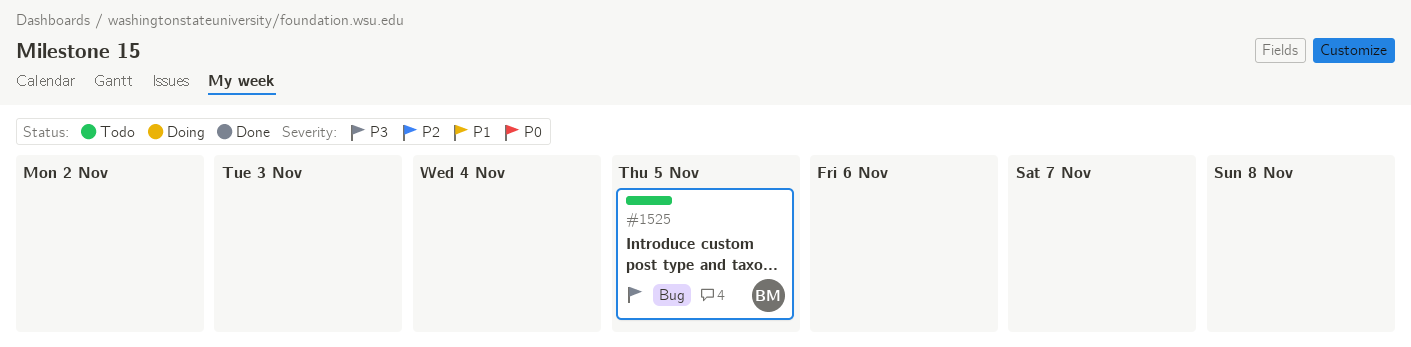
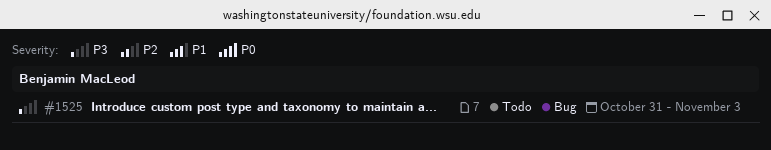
#1525, due: Nov 5 -> Nov 3

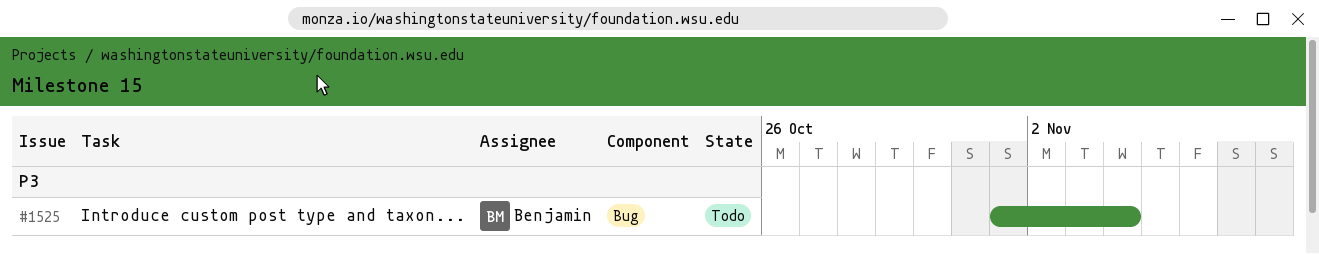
#1525, start: Oct 31 -> Nov 1
#1525, due: Nov 3 -> Nov 4

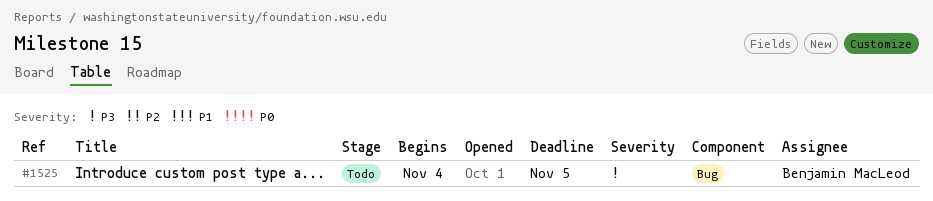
#1525, start: Nov 1 -> Nov 4
#1525, due: Nov 4 -> Nov 5

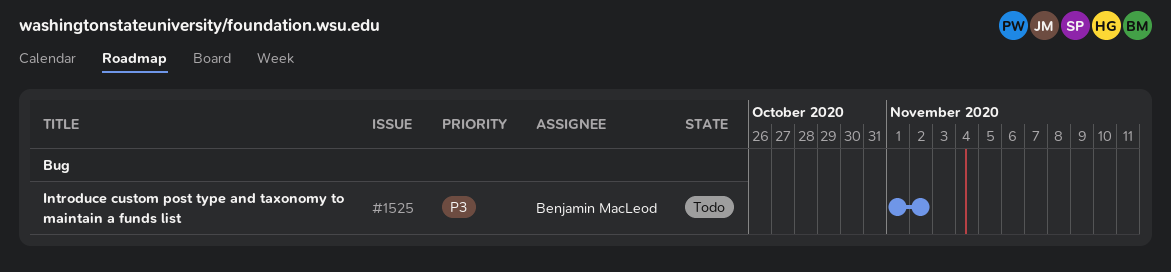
#1525, start: Nov 4 -> Nov 1
#1525, due: Nov 5 -> Nov 2

